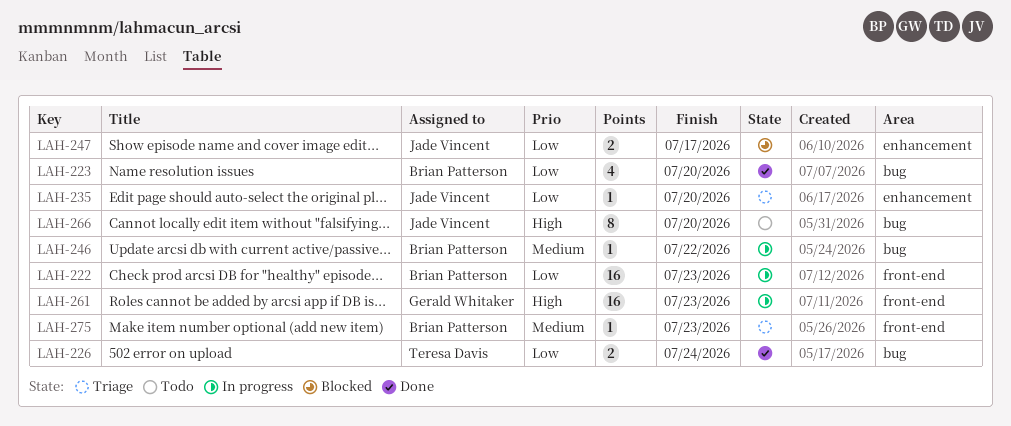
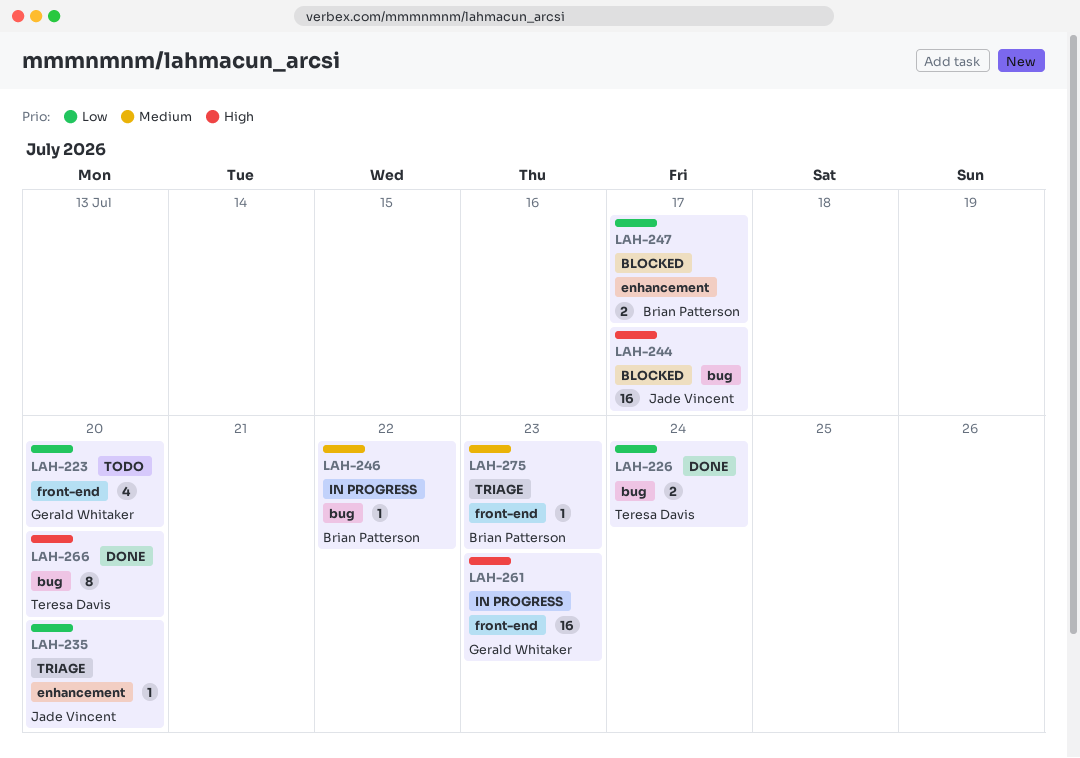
LAH-222: present -> none
LAH-223, status: Done -> Todo
LAH-223, owner: Brian Patterson -> Gerald Whitaker
LAH-223, label: bug -> front-end
LAH-244: none -> present
LAH-247, owner: Jade Vincent -> Brian Patterson
LAH-266, status: Todo -> Done
LAH-266, owner: Jade Vincent -> Teresa Davis

